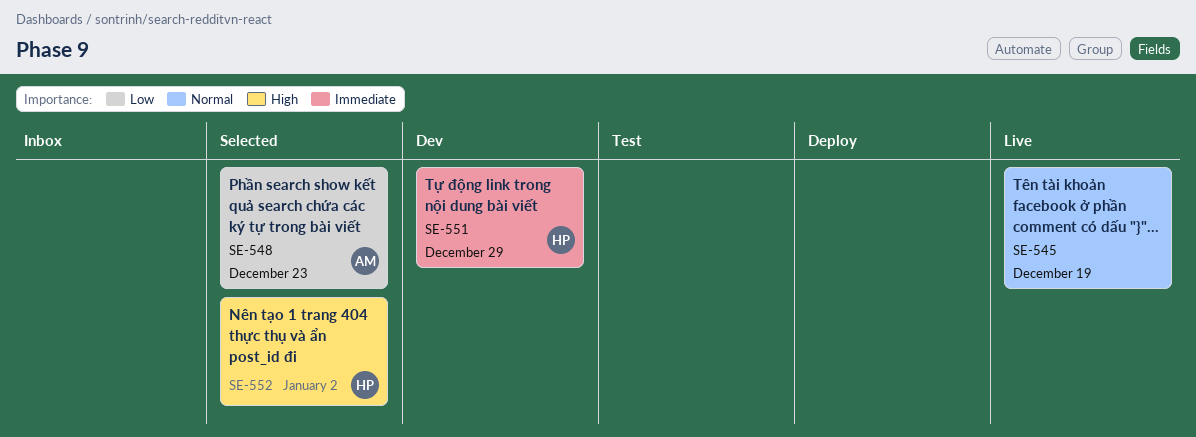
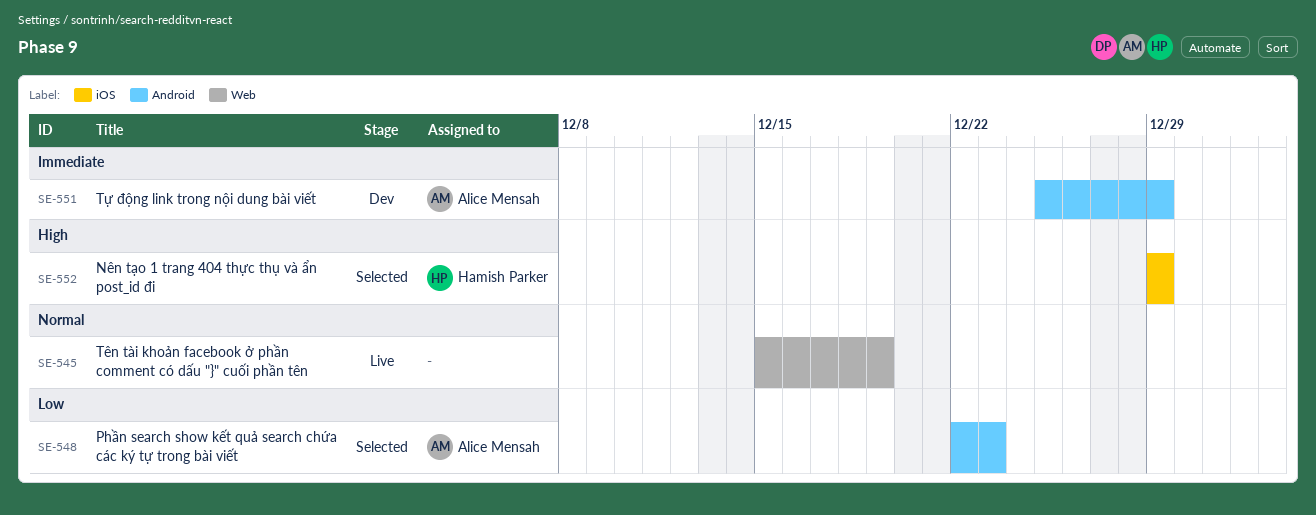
SE-551, owner: Hamish Parker -> Alice Mensah
SE-552, due: Jan 2 -> Dec 29

